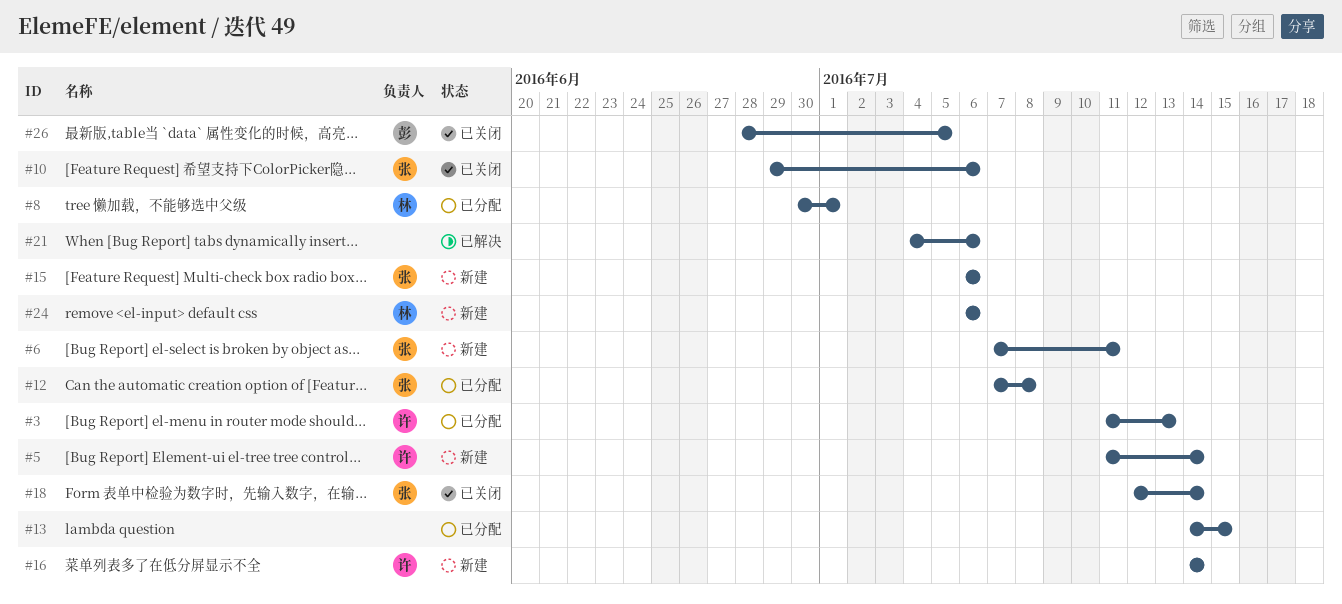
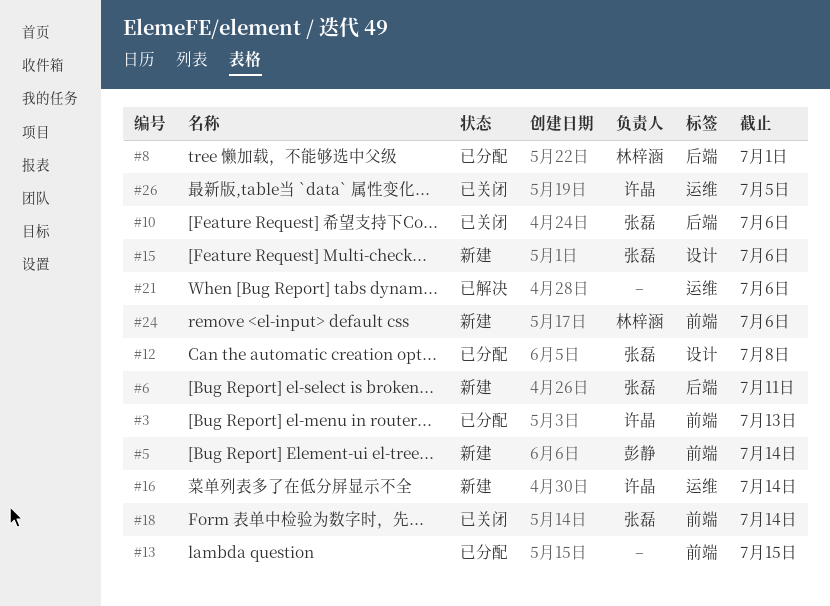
#5, owner: 许晶 -> 彭静
#26, owner: 彭静 -> 许晶

